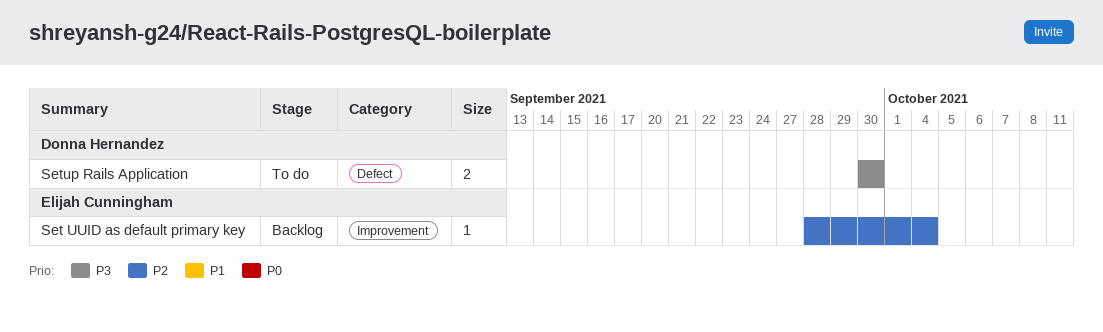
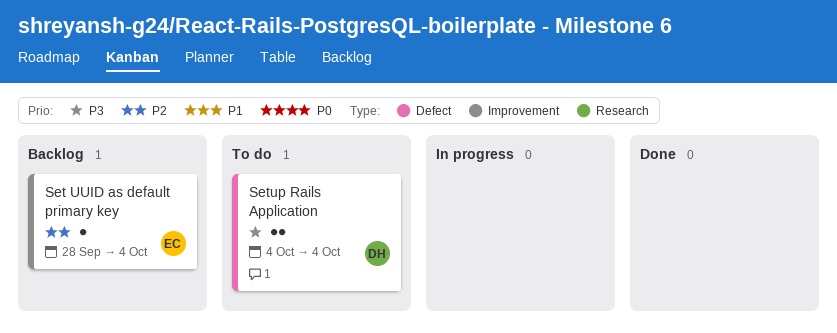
Setup Rails Application, start: Sep 30 -> Oct 4
Setup Rails Application, due: Sep 30 -> Oct 4

